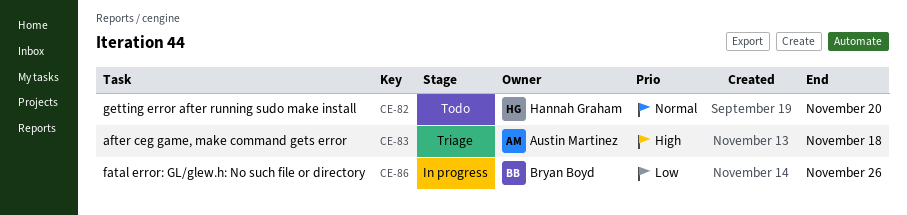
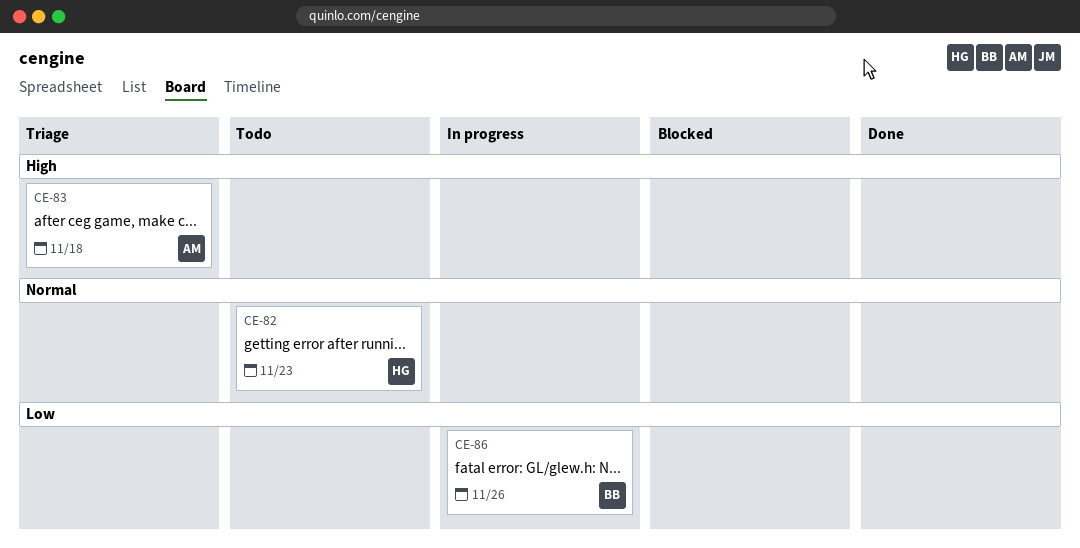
CE-82, due: Nov 20 -> Nov 23

